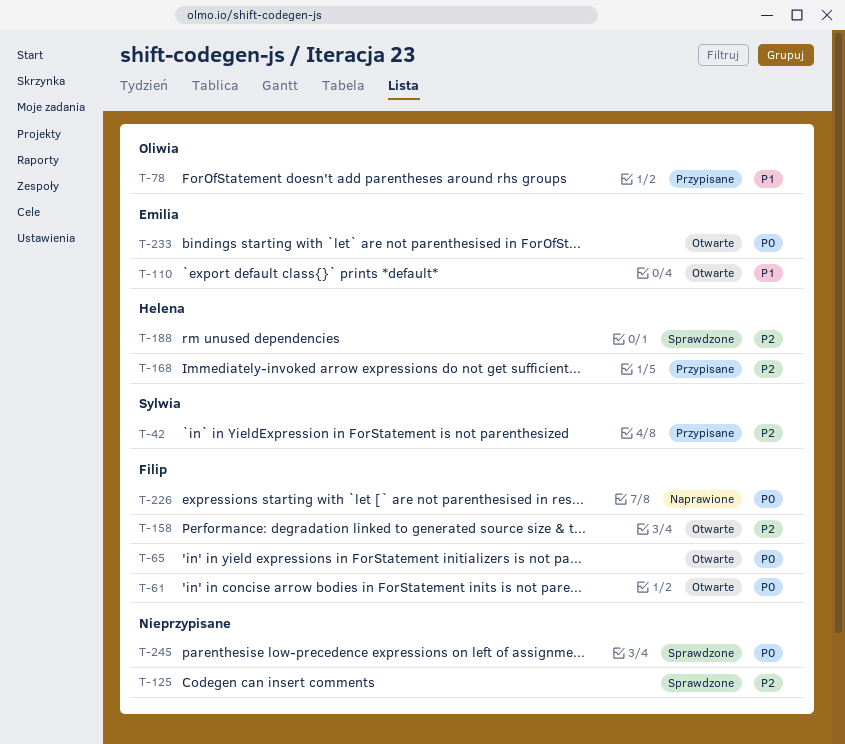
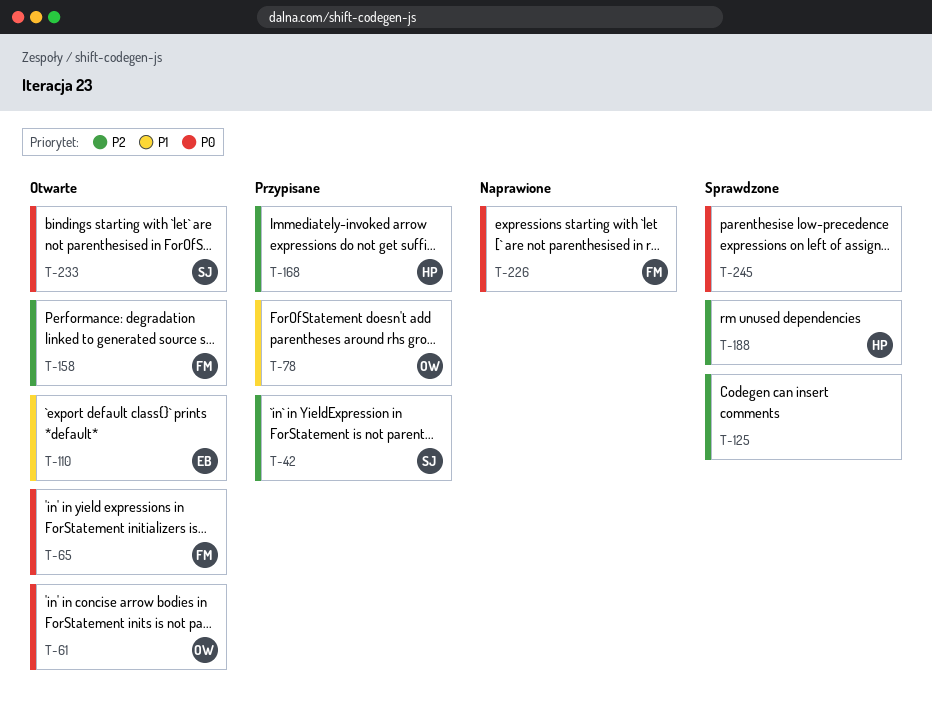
T-61, owner: Filip -> Oliwia
T-233, owner: Emilia -> Sylwia

